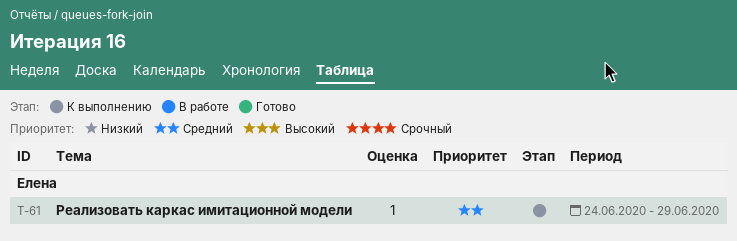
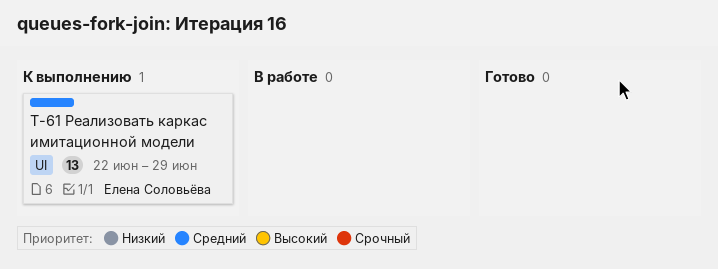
T-61, estimate: 1 -> 13
T-61, start: Jun 24 -> Jun 22

